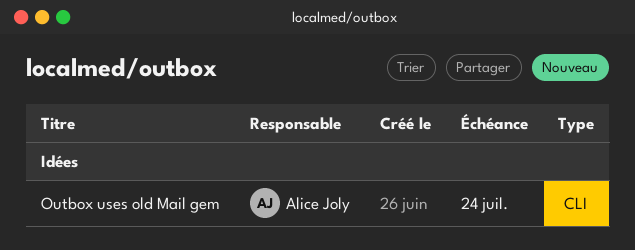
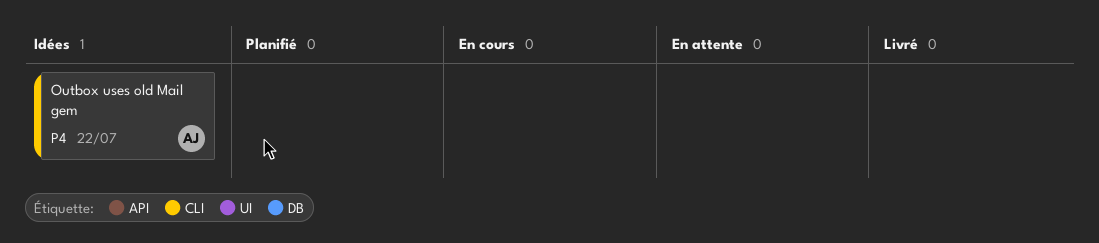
Outbox uses old Mail gem, due: Jul 24 -> Jul 22

